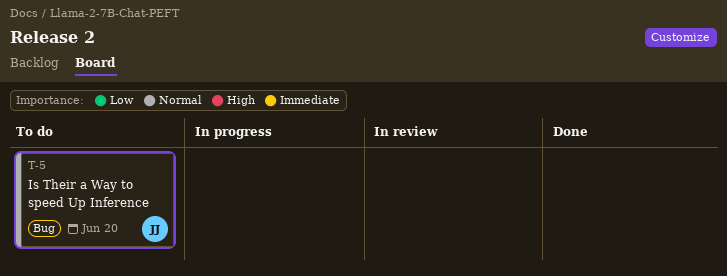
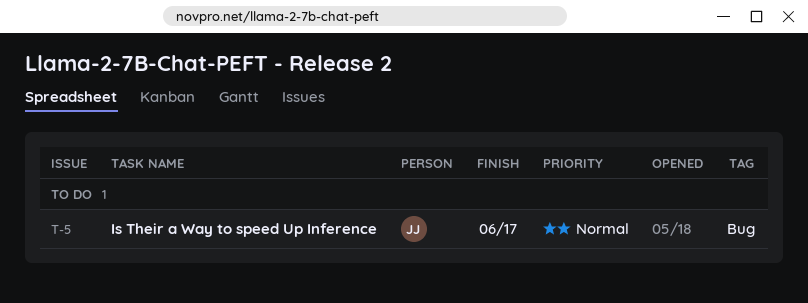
T-5, due: Jun 20 -> Jun 17

